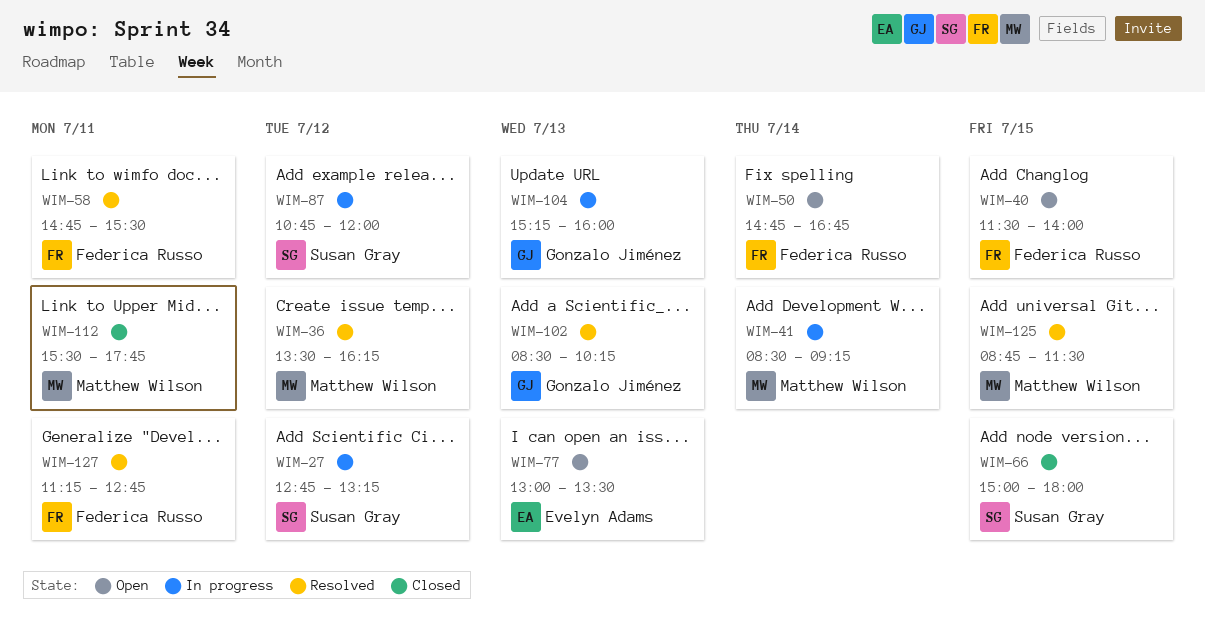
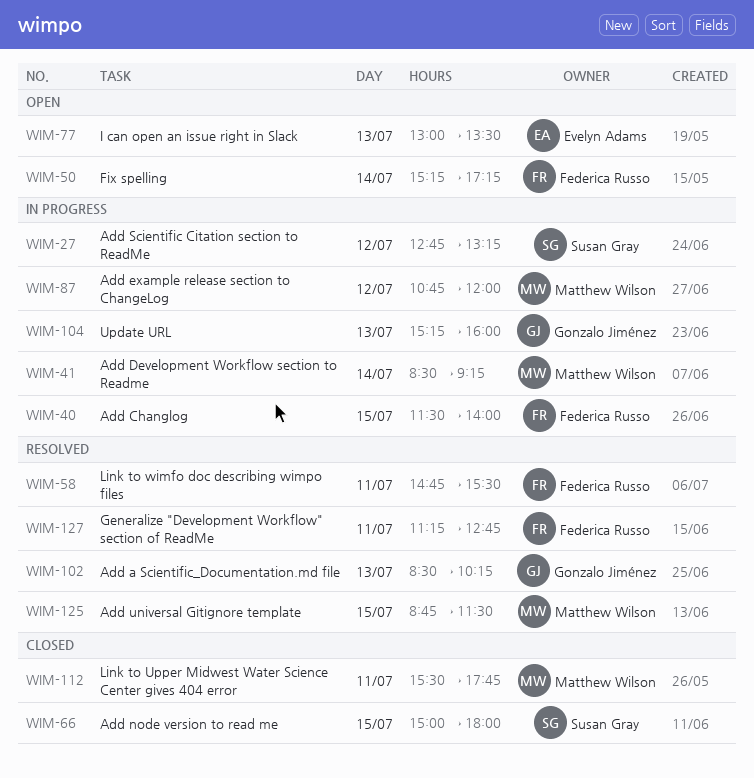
WIM-36: present -> none
WIM-40, status: Open -> In progress
WIM-50, begins: 14:45 -> 15:15
WIM-50, ends: 16:45 -> 17:15
WIM-87, owner: Susan Gray -> Matthew Wilson

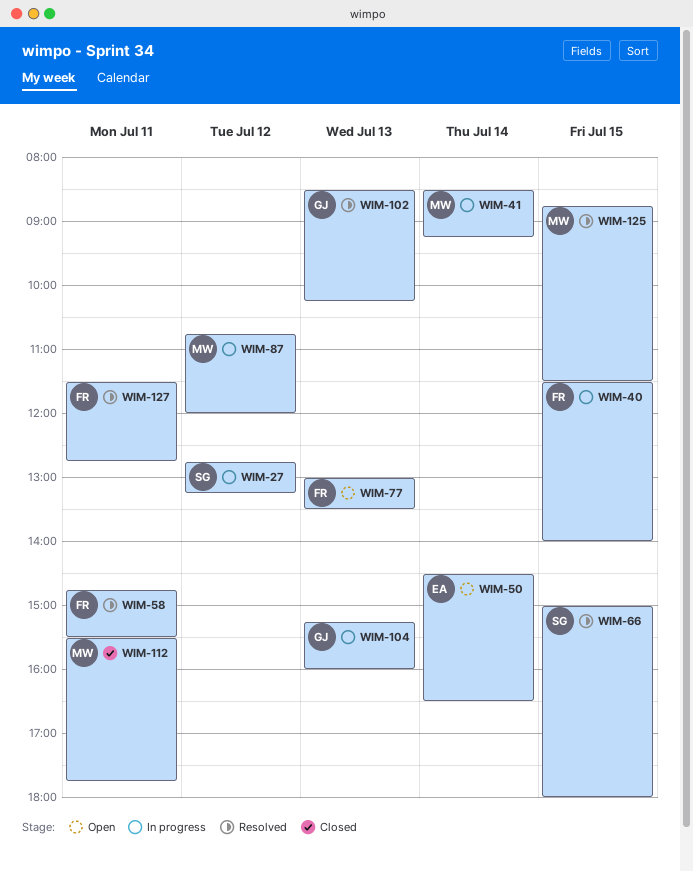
WIM-50, owner: Federica Russo -> Evelyn Adams
WIM-50, begins: 15:15 -> 14:30
WIM-50, ends: 17:15 -> 16:30
WIM-66, status: Closed -> Resolved
WIM-77, owner: Evelyn Adams -> Federica Russo
WIM-127, begins: 11:15 -> 11:30

